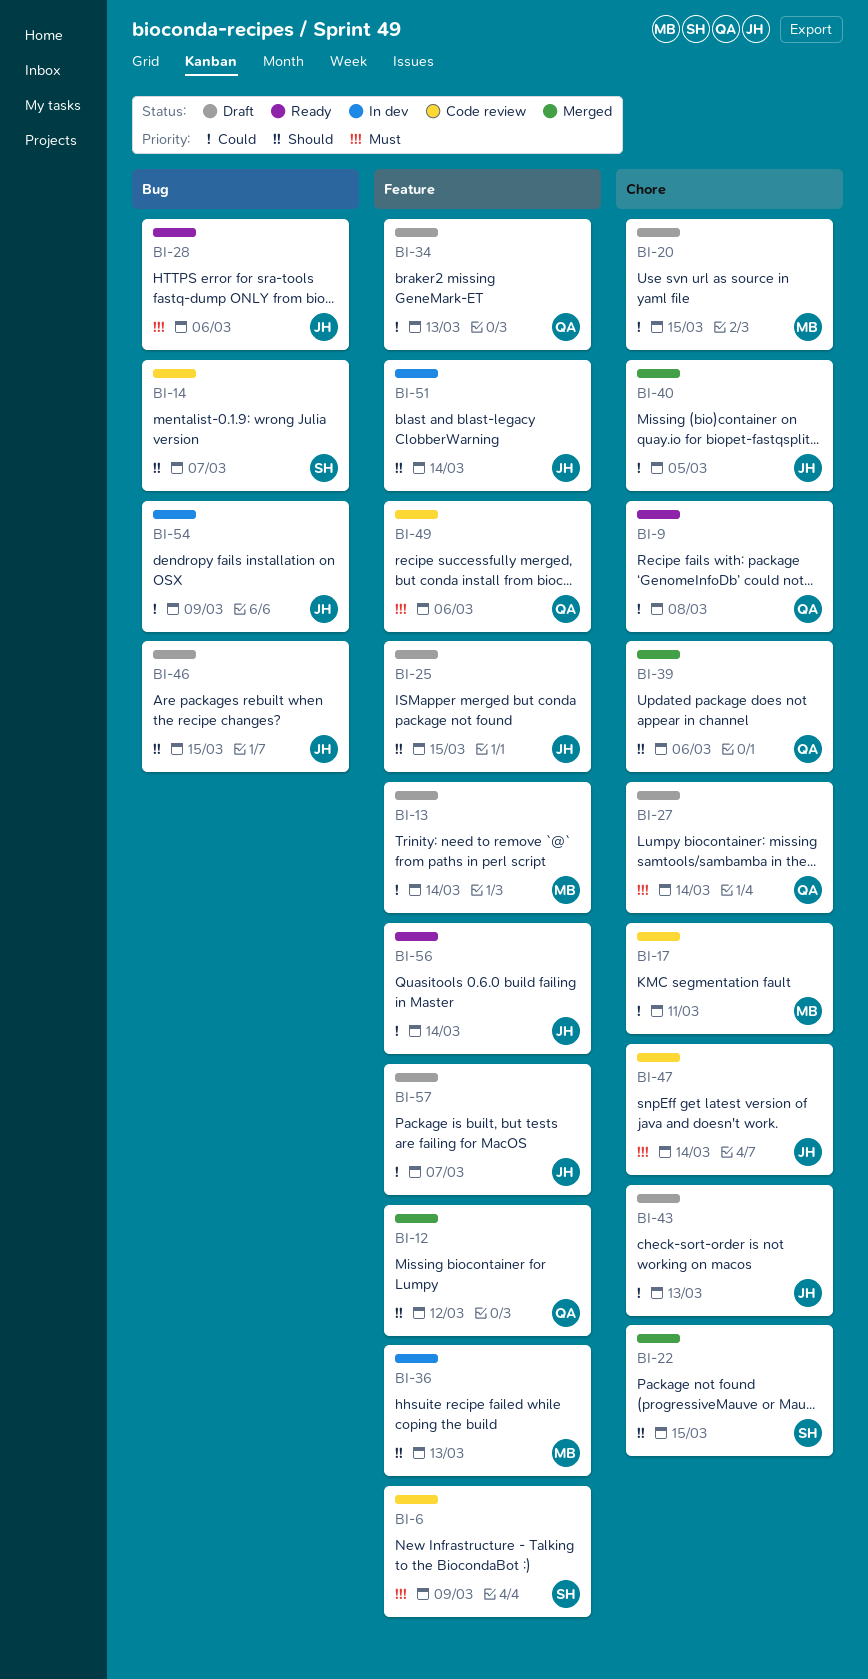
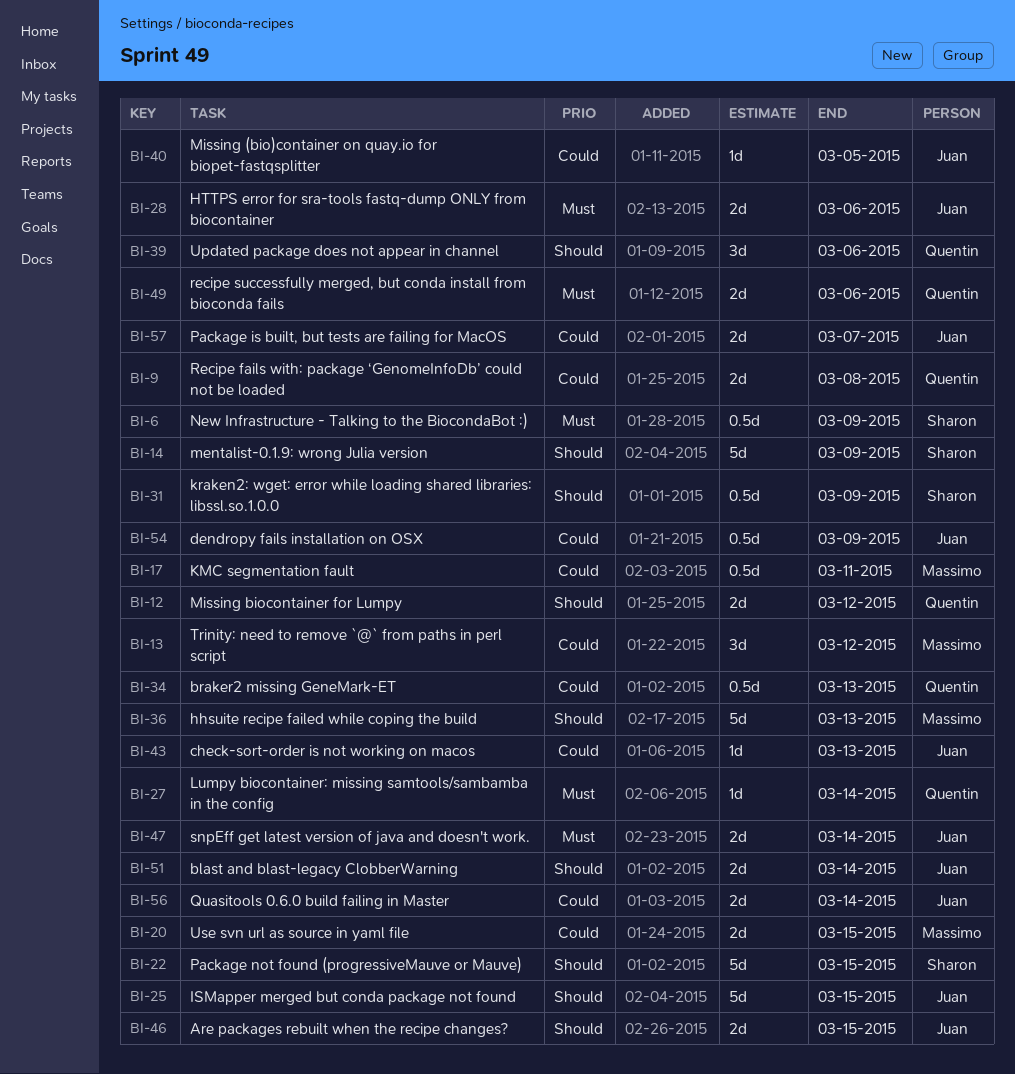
BI-13, due: Mar 14 -> Mar 12
BI-14, due: Mar 7 -> Mar 9
BI-31: none -> present

